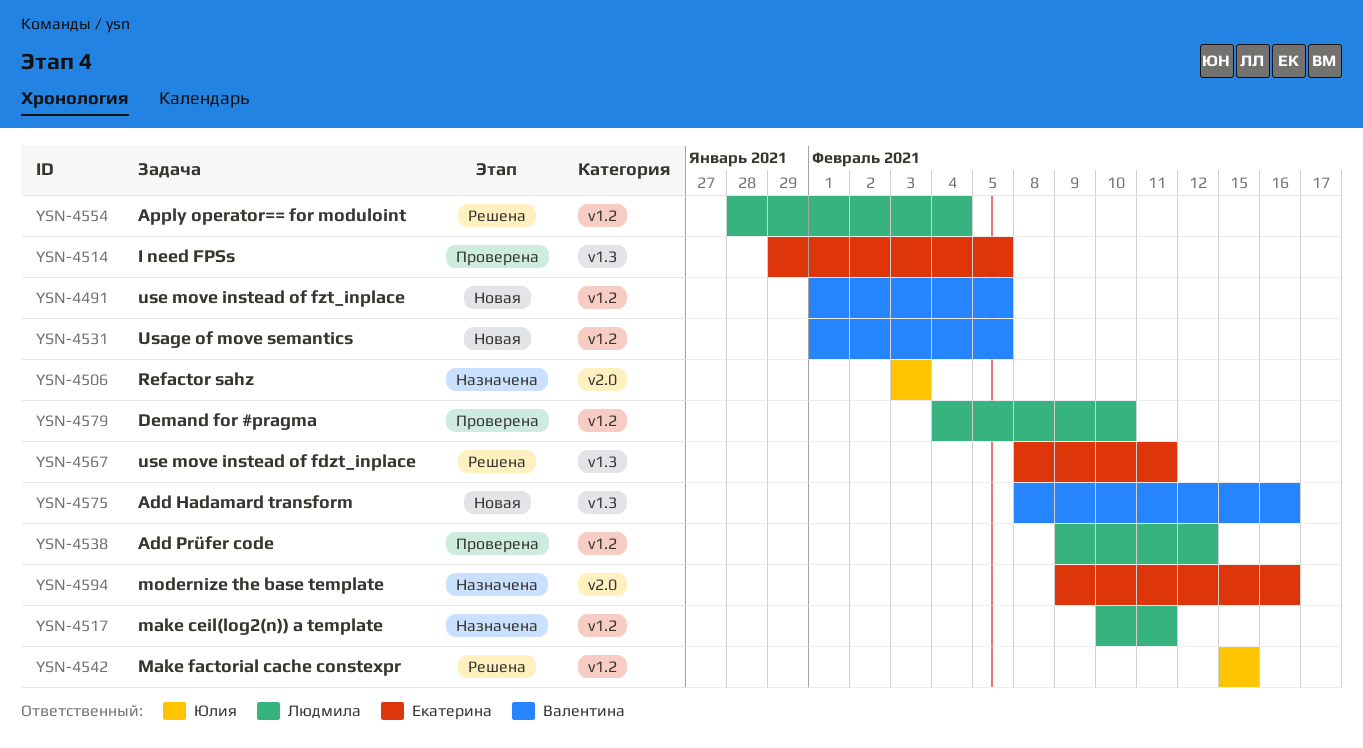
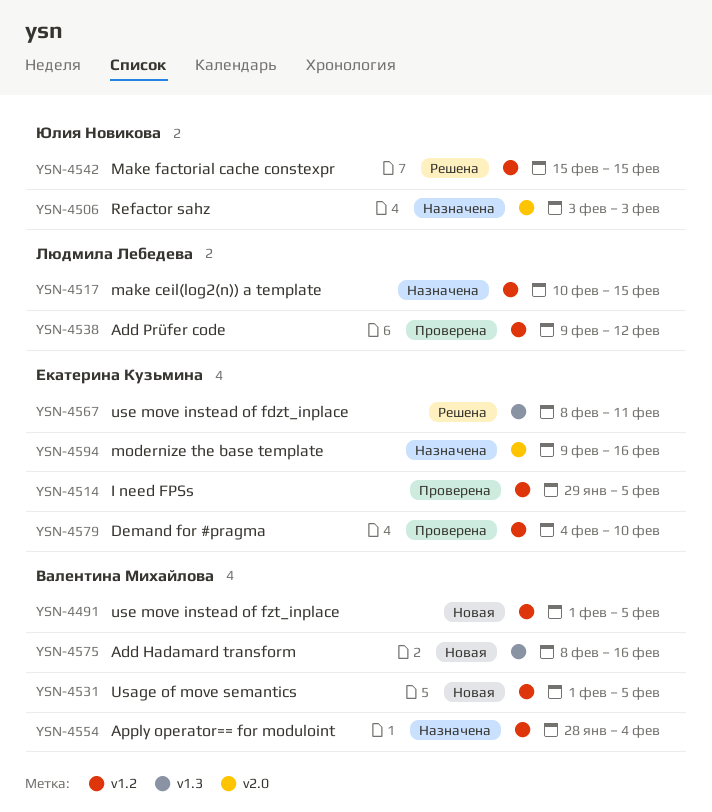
YSN-4514, label: v1.3 -> v1.2
YSN-4517, due: Feb 11 -> Feb 15
YSN-4554, status: Решена -> Назначена
YSN-4554, owner: Людмила Лебедева -> Валентина Михайлова
YSN-4579, owner: Людмила Лебедева -> Екатерина Кузьмина

